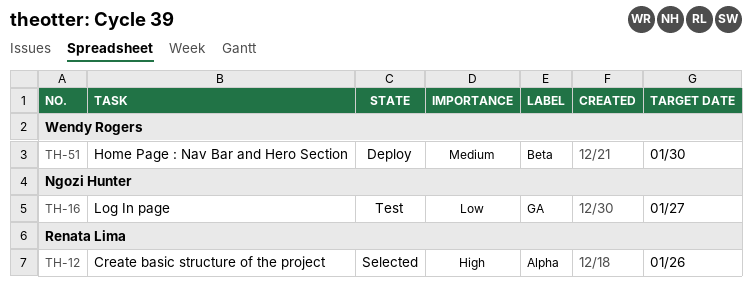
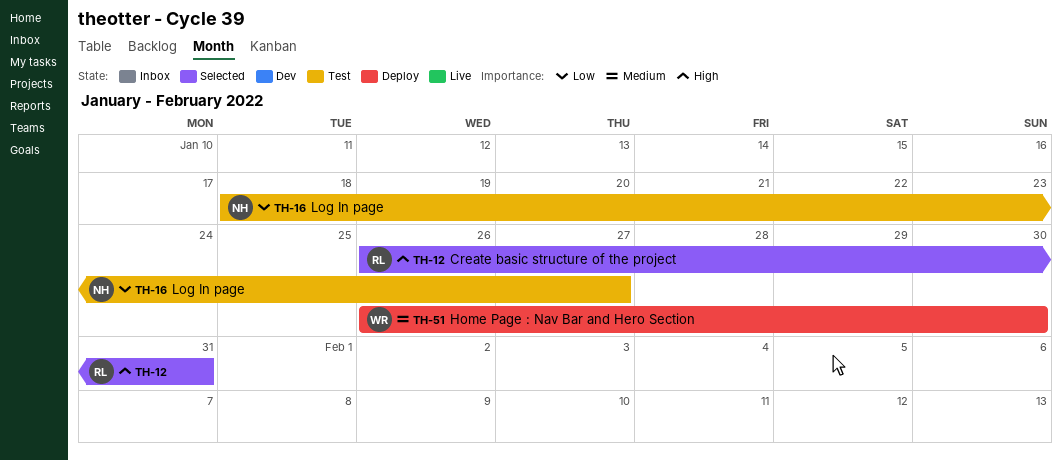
TH-12, due: Jan 26 -> Jan 31

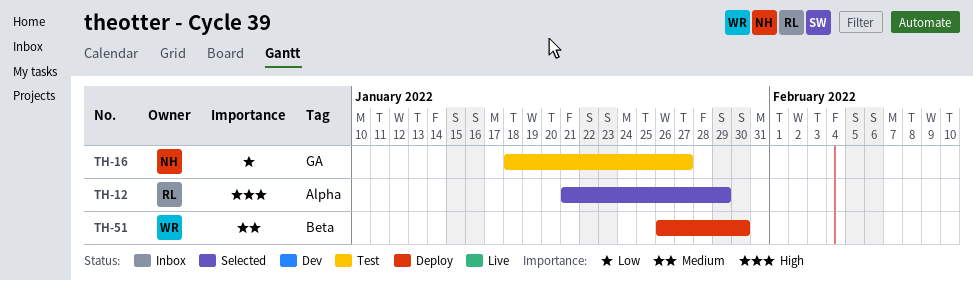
TH-12, start: Jan 26 -> Jan 21
TH-12, due: Jan 31 -> Jan 29

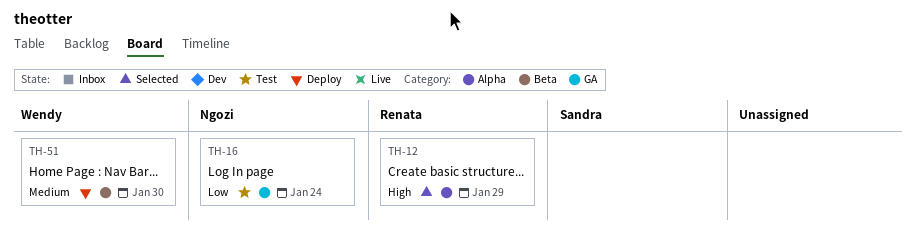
TH-16, due: Jan 27 -> Jan 24

